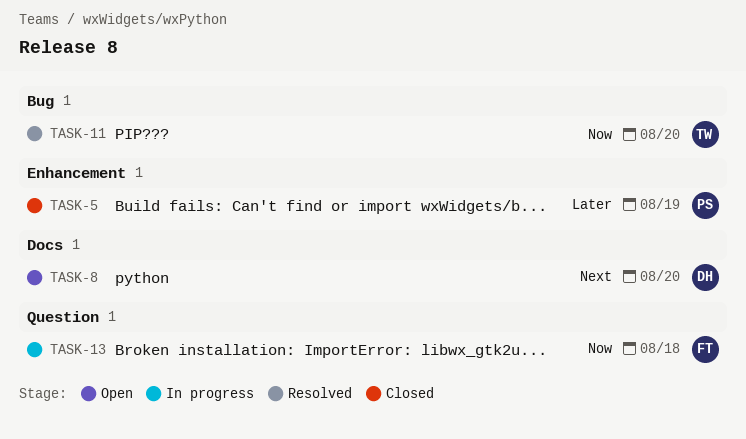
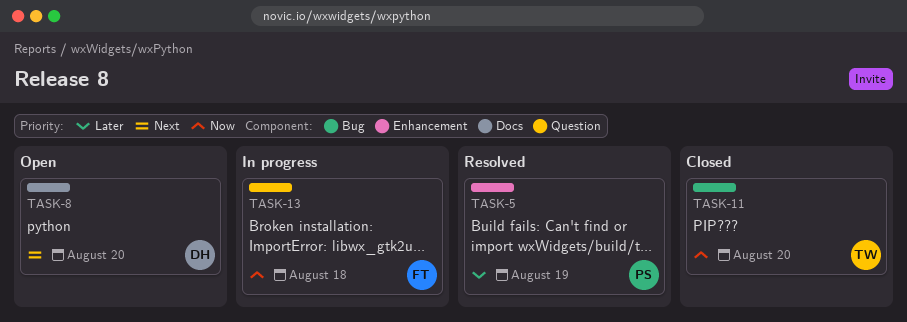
TASK-5, status: Closed -> Resolved
TASK-11, status: Resolved -> Closed

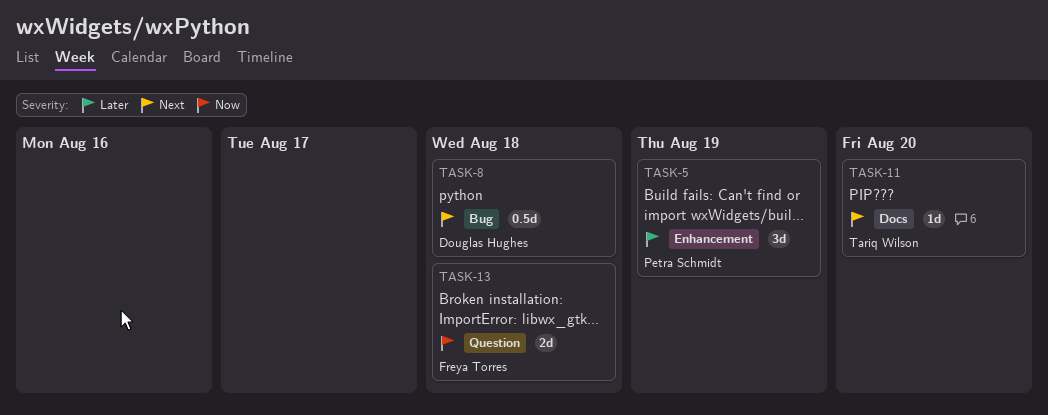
TASK-8, label: Docs -> Bug
TASK-8, due: Aug 20 -> Aug 18
TASK-11, priority: Now -> Next
TASK-11, label: Bug -> Docs

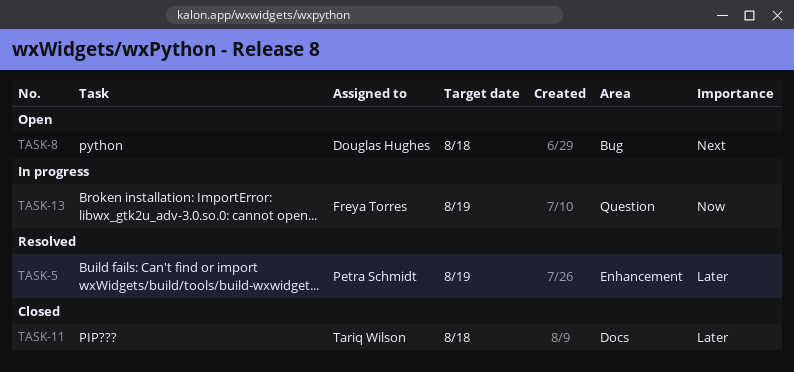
TASK-11, priority: Next -> Later
TASK-11, due: Aug 20 -> Aug 18
TASK-13, due: Aug 18 -> Aug 19

